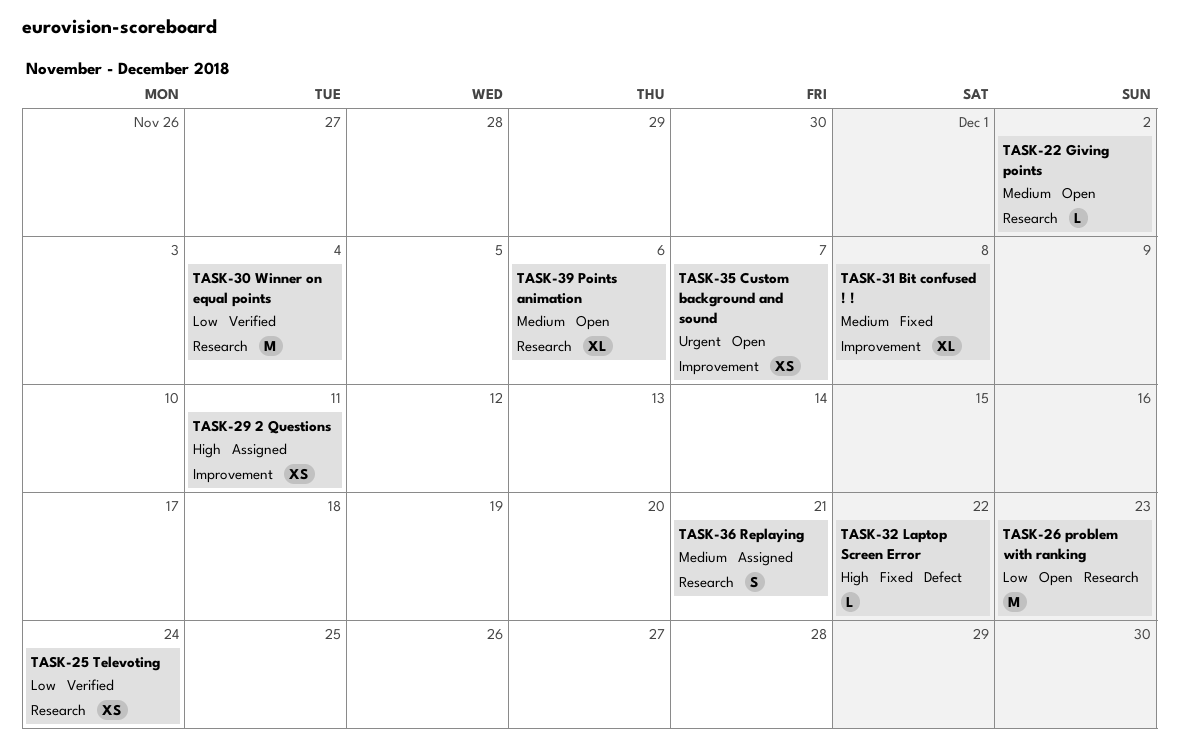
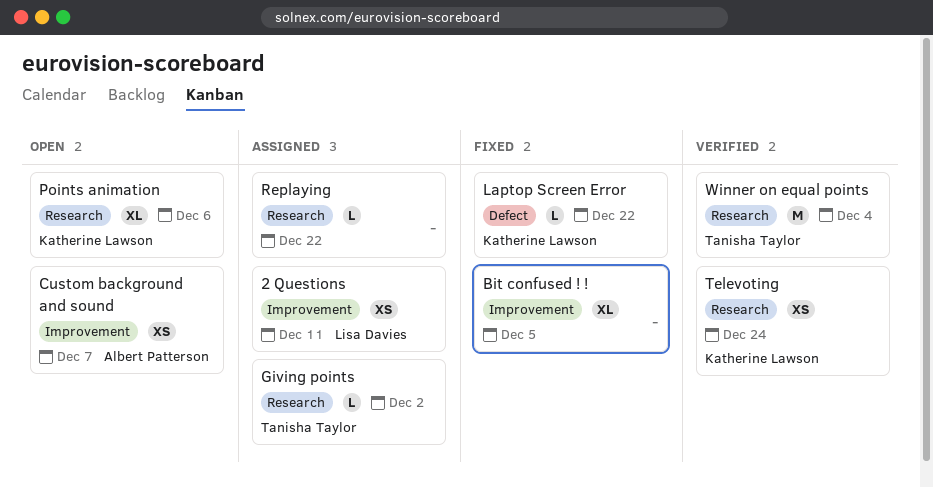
Bit confused ! !, due: Dec 8 -> Dec 5
Giving points, status: Open -> Assigned
problem with ranking: present -> none
Replaying, estimate: S -> L
Replaying, due: Dec 21 -> Dec 22

